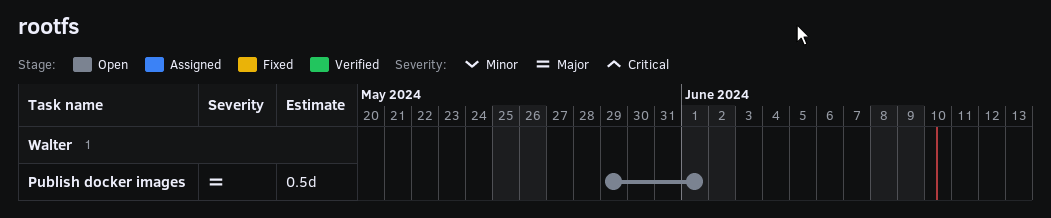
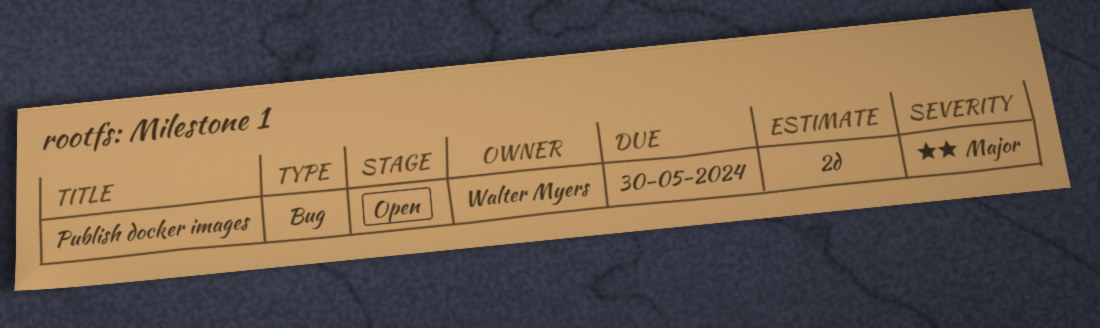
Publish docker images, estimate: 0.5d -> 2d
Publish docker images, due: Jun 1 -> May 30

